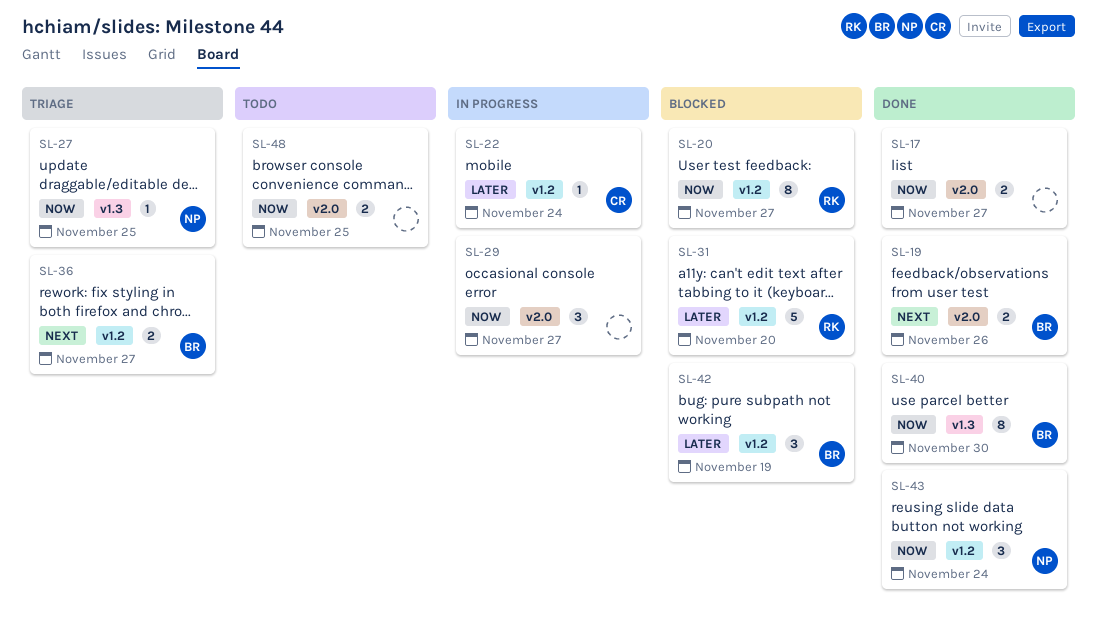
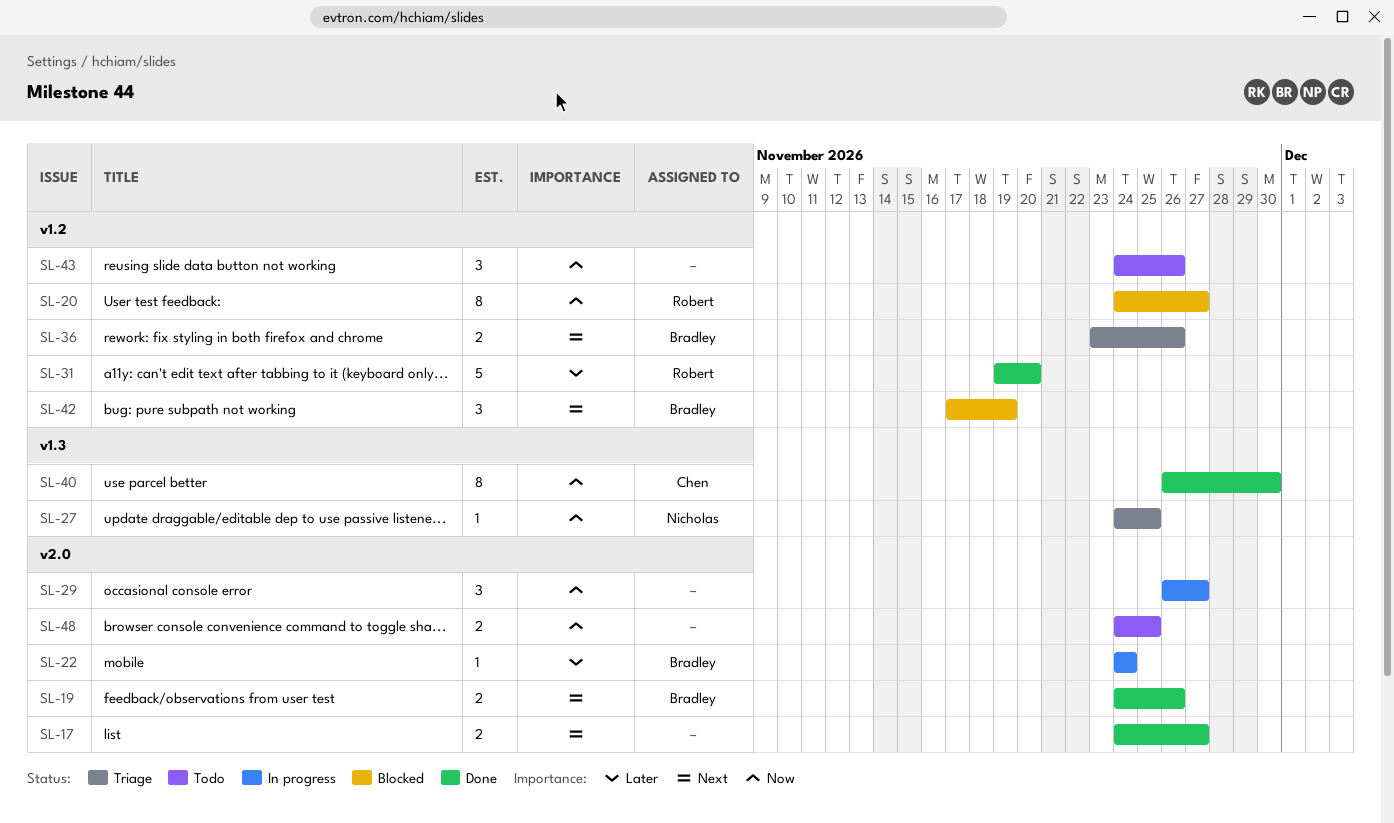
SL-17, priority: Now -> Next
SL-22, owner: Chen -> Bradley
SL-22, label: v1.2 -> v2.0
SL-31, status: Blocked -> Done
SL-36, due: Nov 27 -> Nov 26
SL-40, owner: Bradley -> Chen
SL-42, priority: Later -> Next
SL-43, status: Done -> Todo
SL-43, owner: Nicholas -> none
SL-43, due: Nov 24 -> Nov 26

